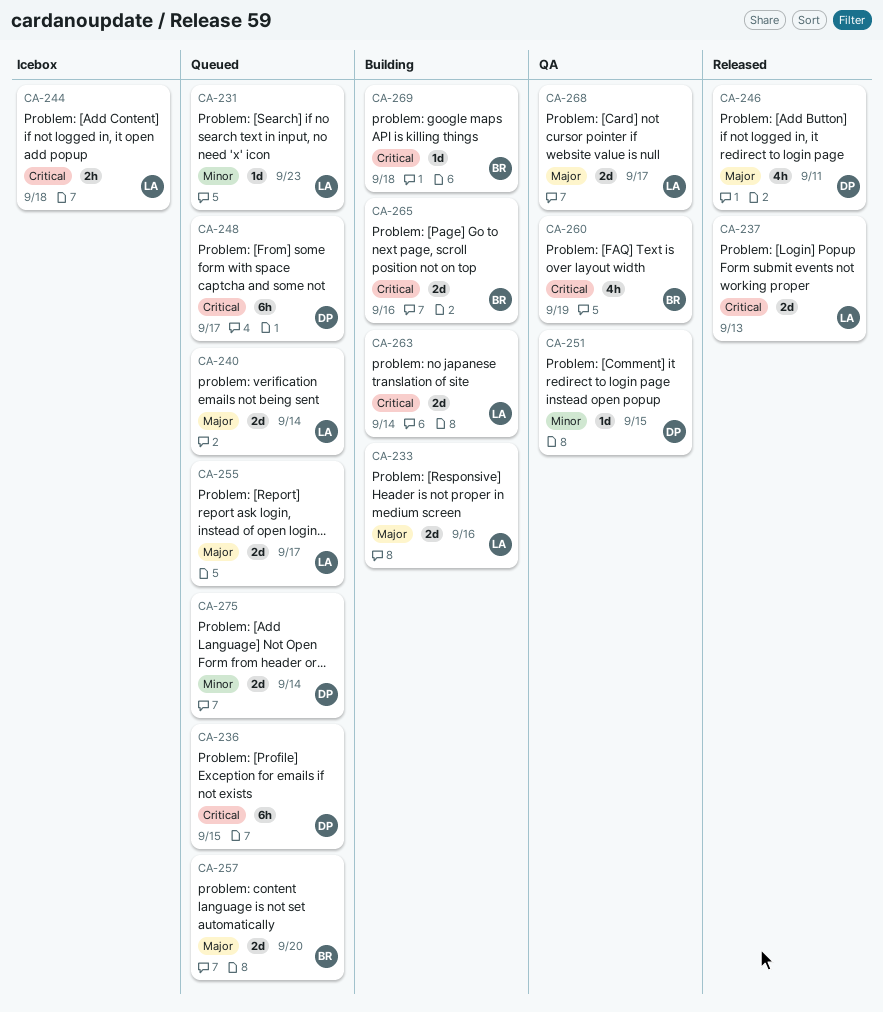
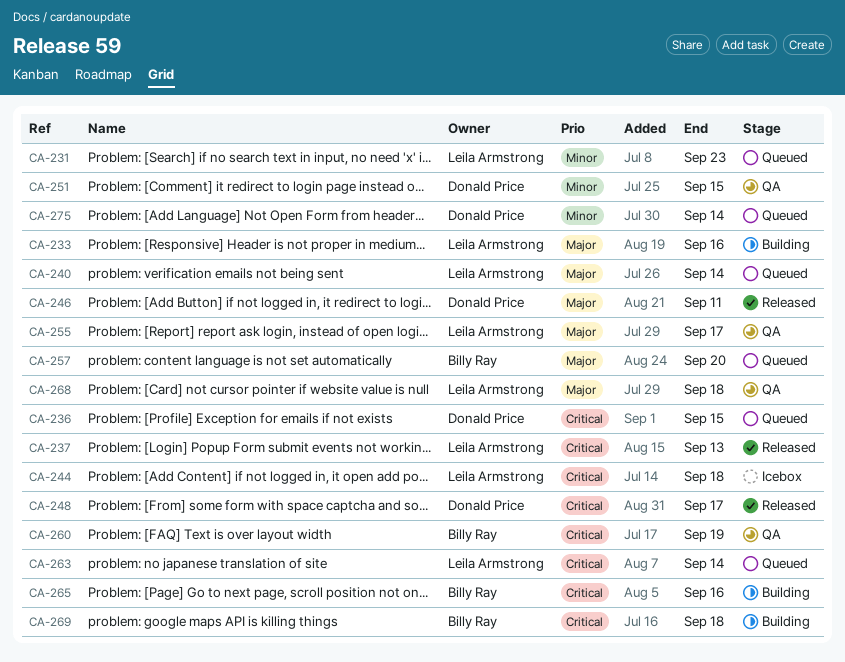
CA-248, status: Queued -> Released
CA-255, status: Queued -> QA
CA-263, status: Building -> Queued
CA-268, due: Sep 17 -> Sep 18

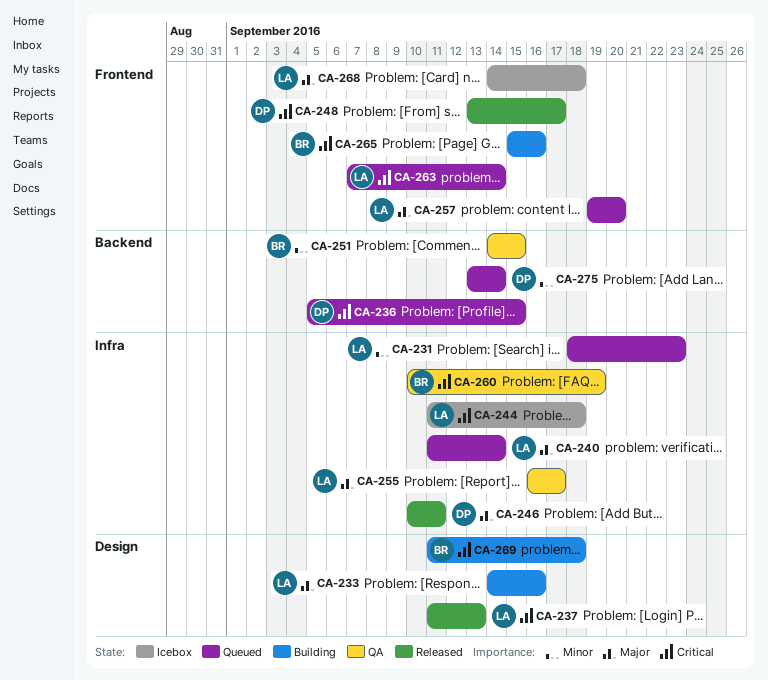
CA-251, owner: Donald Price -> Billy Ray
CA-257, owner: Billy Ray -> Leila Armstrong
CA-268, status: QA -> Icebox

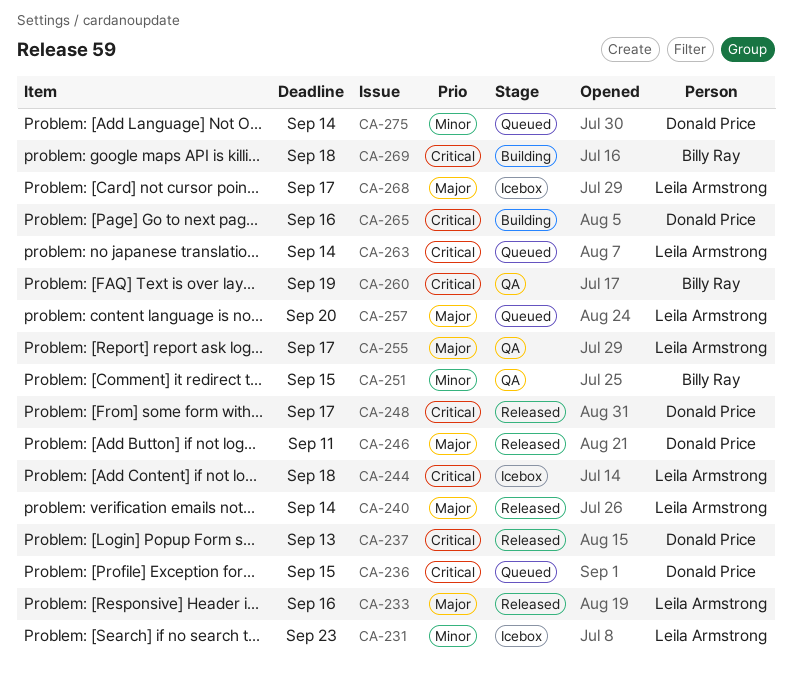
CA-231, status: Queued -> Icebox
CA-233, status: Building -> Released
CA-237, owner: Leila Armstrong -> Donald Price
CA-240, status: Queued -> Released
CA-265, owner: Billy Ray -> Donald Price
CA-268, due: Sep 18 -> Sep 17

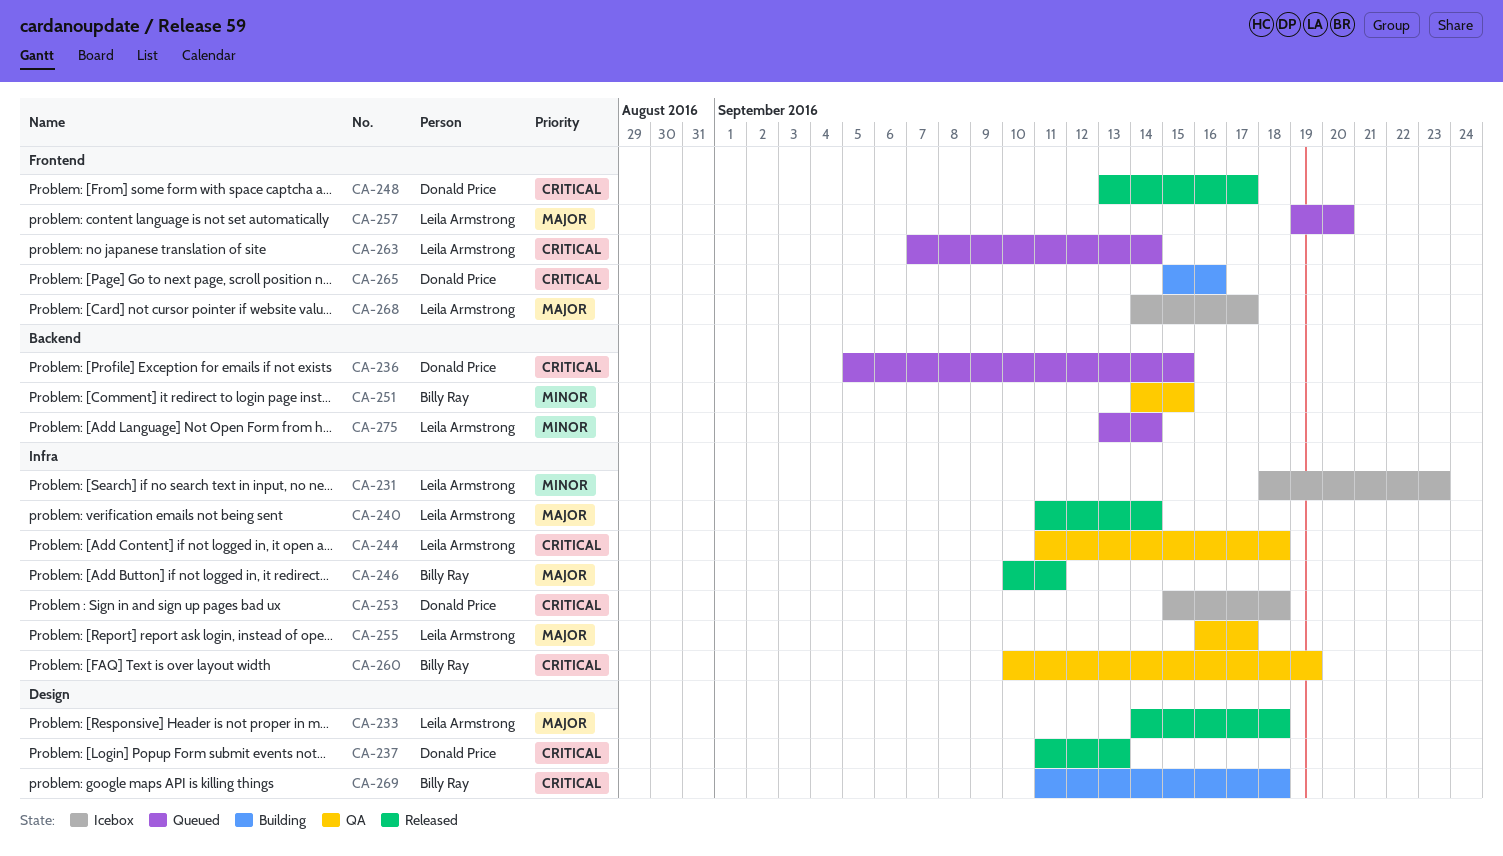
CA-233, due: Sep 16 -> Sep 18
CA-244, status: Icebox -> QA
CA-246, owner: Donald Price -> Billy Ray
CA-253: none -> present
CA-275, owner: Donald Price -> Leila Armstrong

